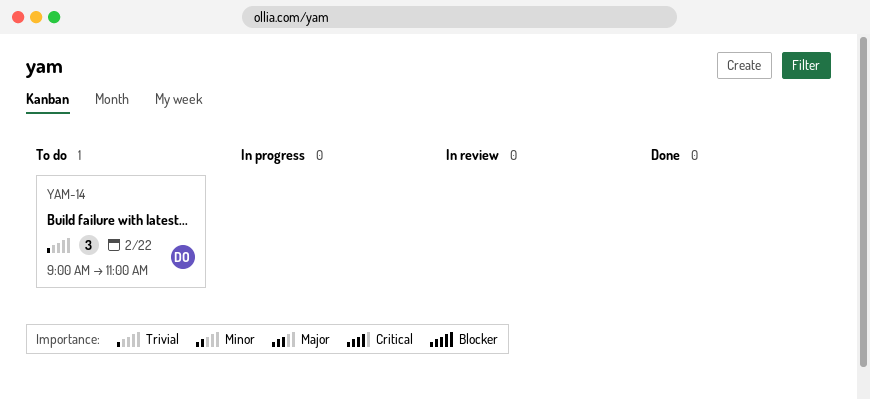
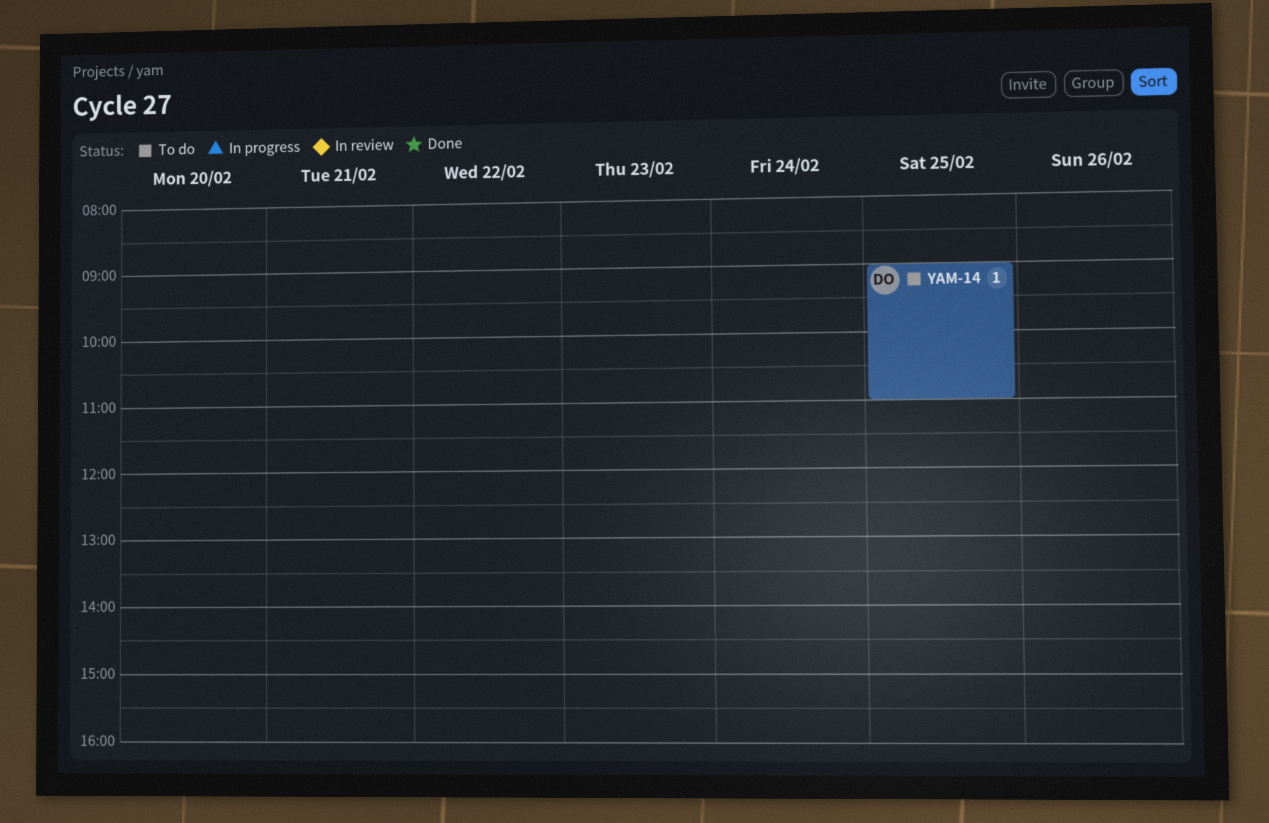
YAM-14, estimate: 3 -> 1
YAM-14, day: Feb 22 -> Feb 25

